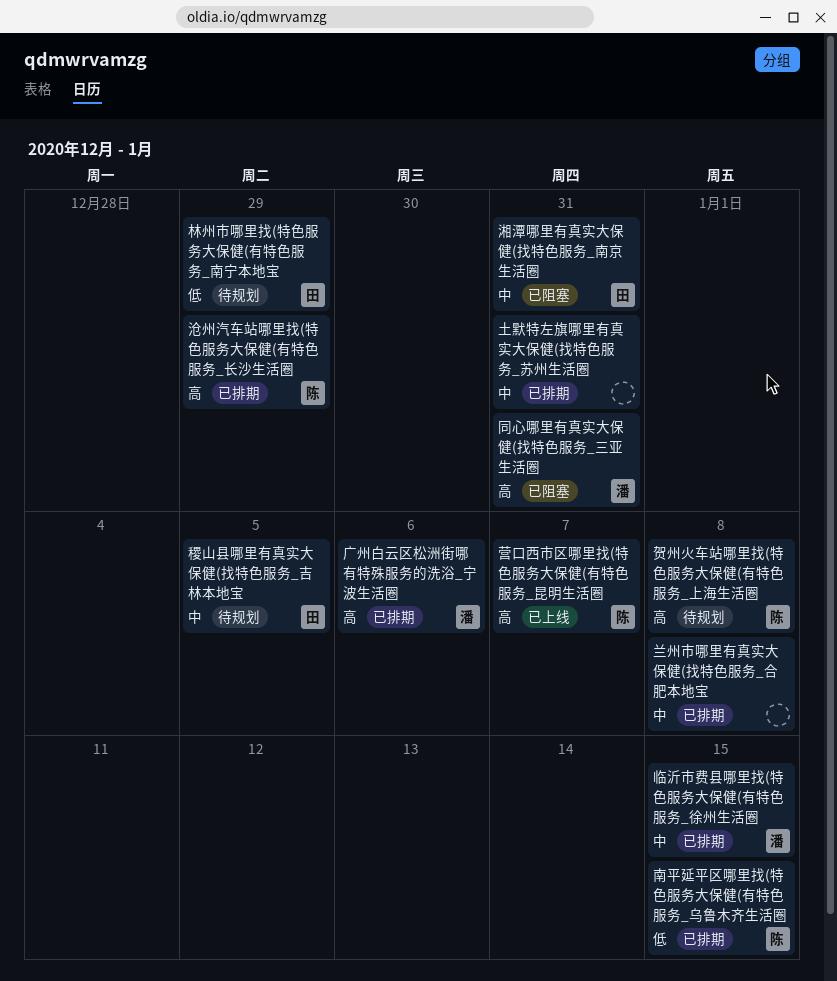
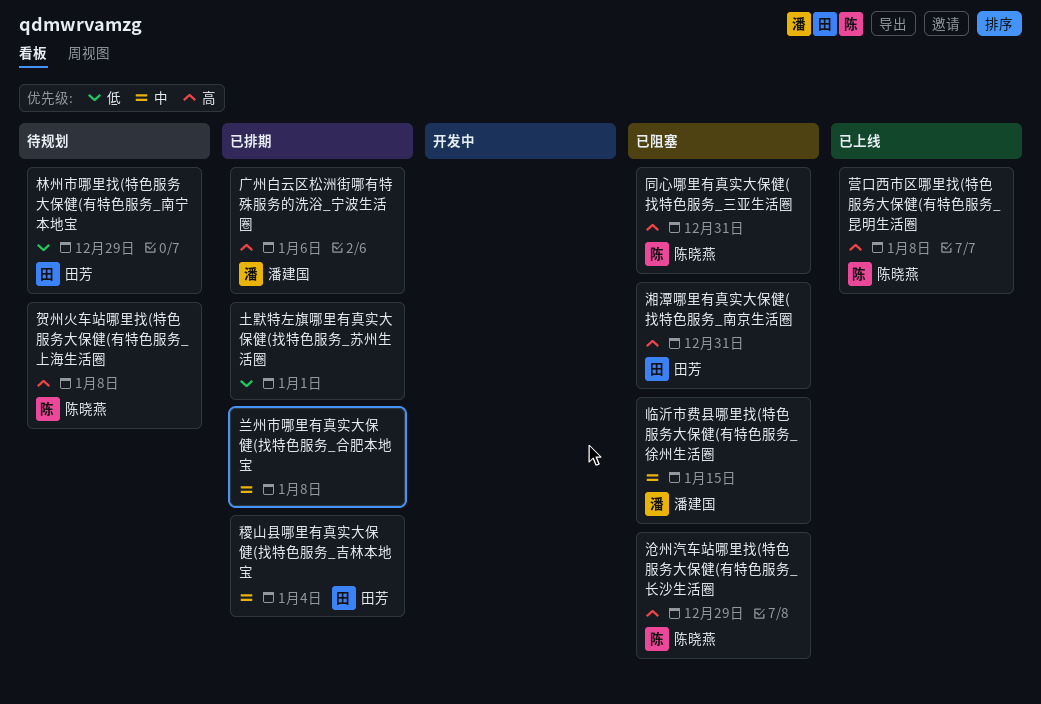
临沂市费县哪里找(特色服务大保健(有特色服务_徐州生活圈, status: 已排期 -> 已阻塞
南平延平区哪里找(特色服务大保健(有特色服务_乌鲁木齐生活圈: present -> none
同心哪里有真实大保健(找特色服务_三亚生活圈, owner: 潘建国 -> 陈晓燕
土默特左旗哪里有真实大保健(找特色服务_苏州生活圈, priority: 中 -> 低
土默特左旗哪里有真实大保健(找特色服务_苏州生活圈, due: Dec 31 -> Jan 1
沧州汽车站哪里找(特色服务大保健(有特色服务_长沙生活圈, status: 已排期 -> 已阻塞
湘潭哪里有真实大保健(找特色服务_南京生活圈, priority: 中 -> 高
稷山县哪里有真实大保健(找特色服务_吉林本地宝, status: 待规划 -> 已排期
稷山县哪里有真实大保健(找特色服务_吉林本地宝, due: Jan 5 -> Jan 4
营口西市区哪里找(特色服务大保健(有特色服务_昆明生活圈, due: Jan 7 -> Jan 8

